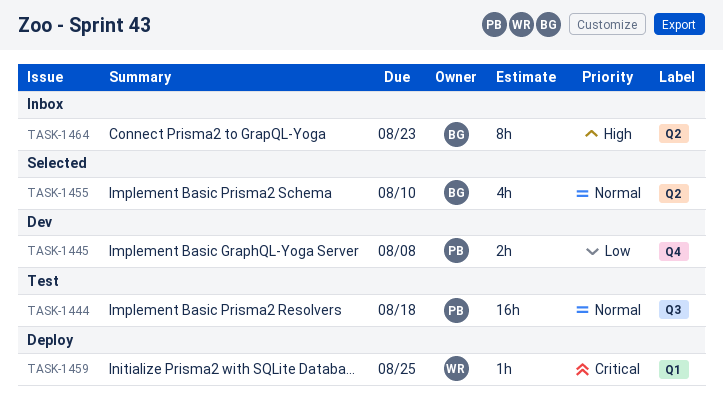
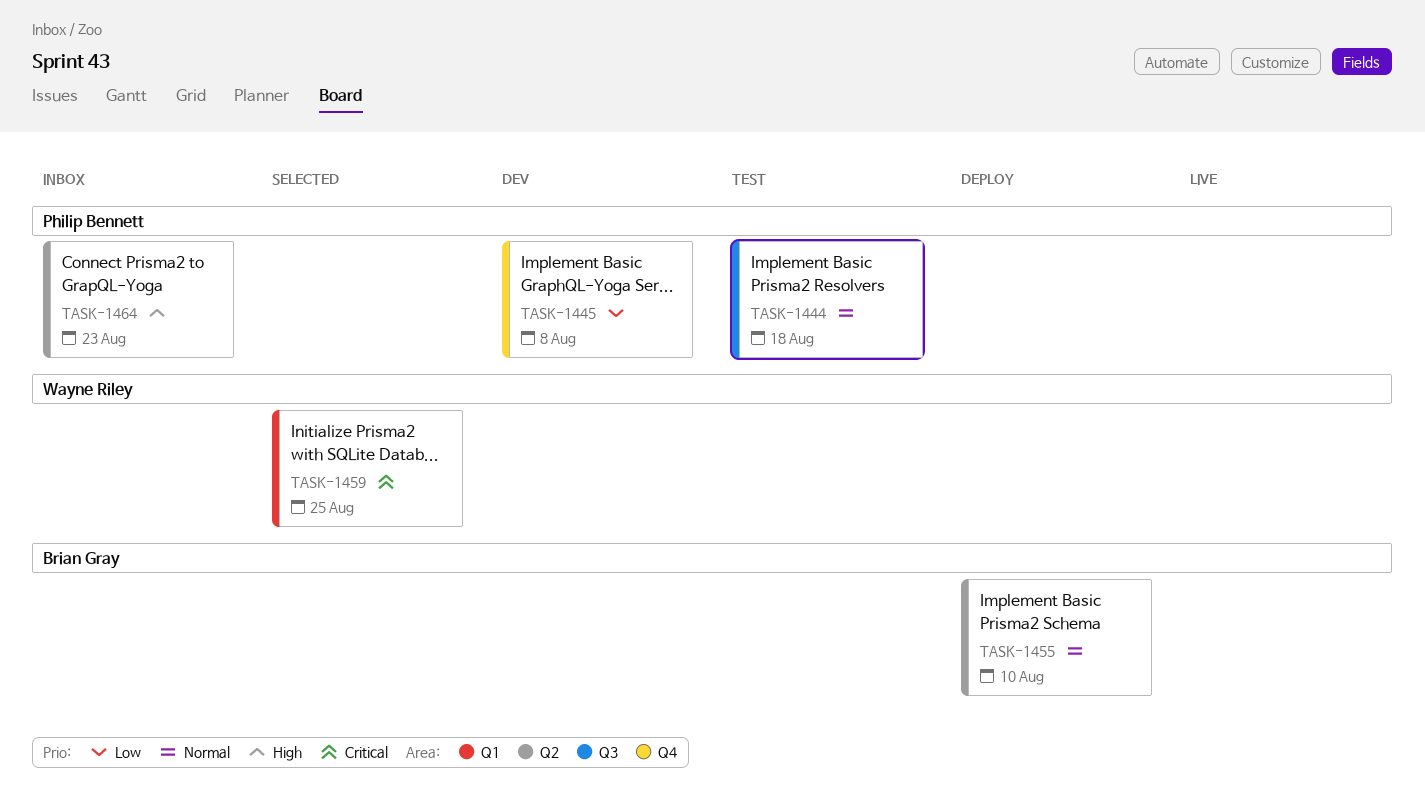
TASK-1455, status: Selected -> Deploy
TASK-1459, status: Deploy -> Selected
TASK-1464, owner: Brian Gray -> Philip Bennett

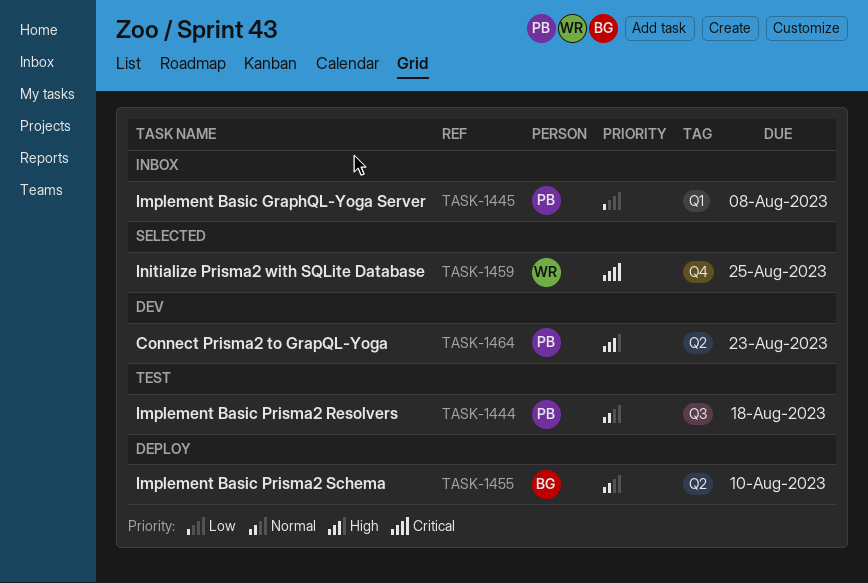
TASK-1445, status: Dev -> Inbox
TASK-1445, label: Q4 -> Q1
TASK-1459, label: Q1 -> Q4
TASK-1464, status: Inbox -> Dev

